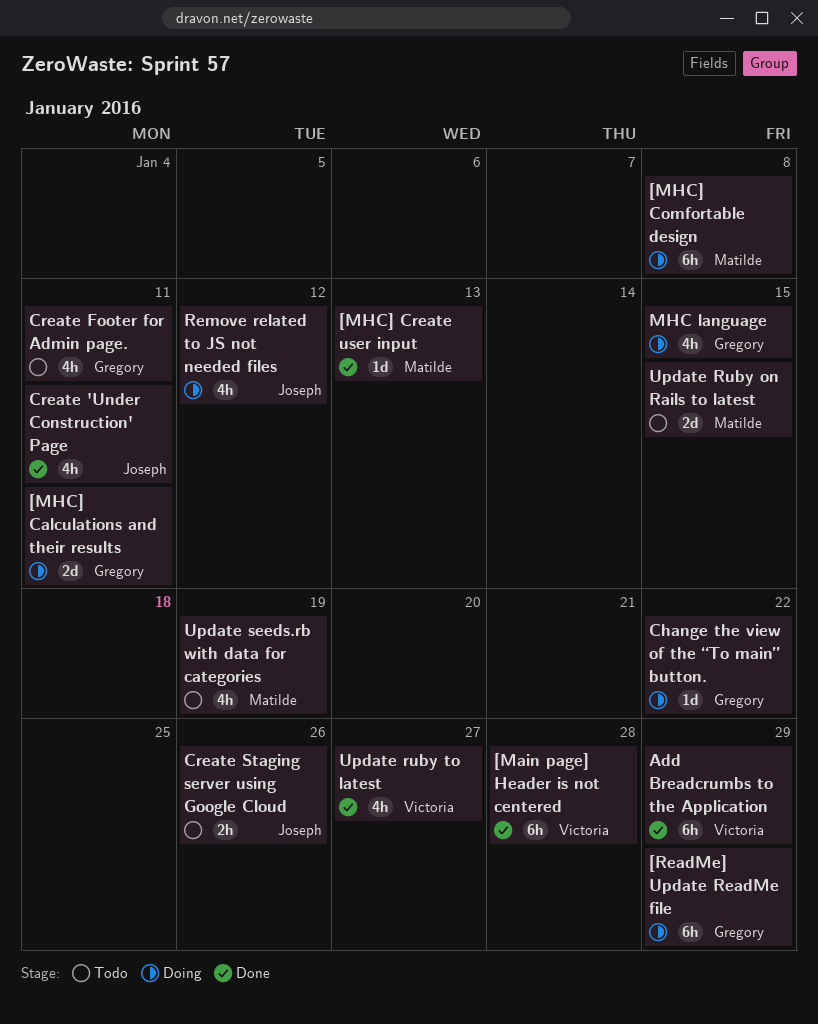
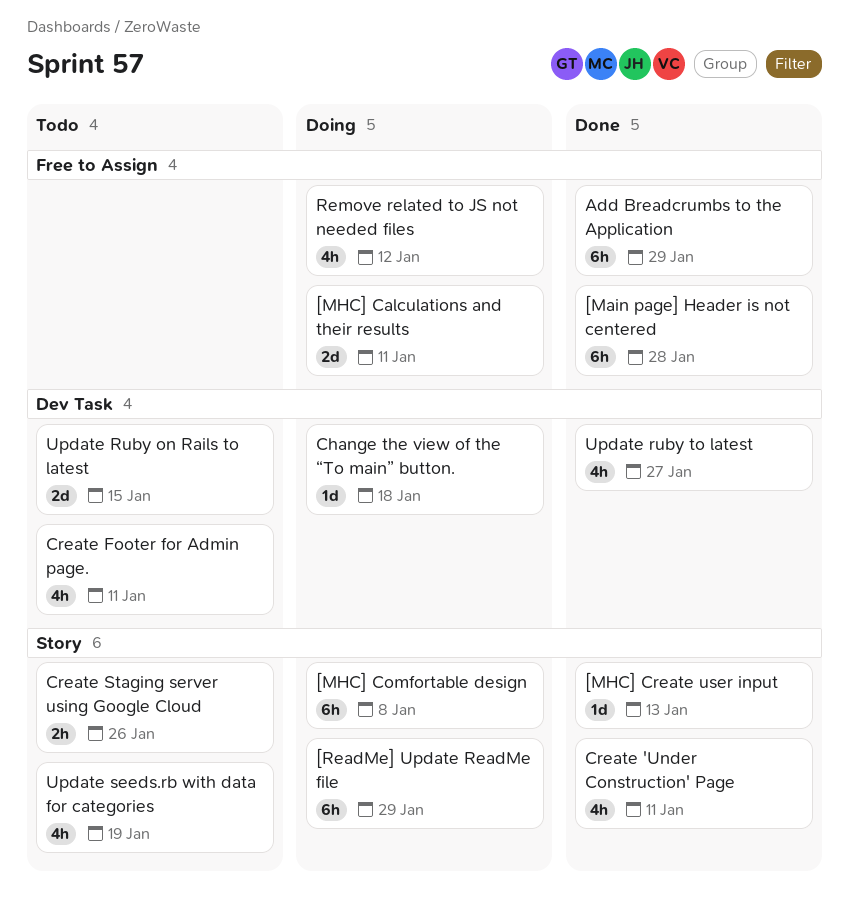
Change the view of the “To main” button., due: Jan 22 -> Jan 18
MHC language: present -> none

